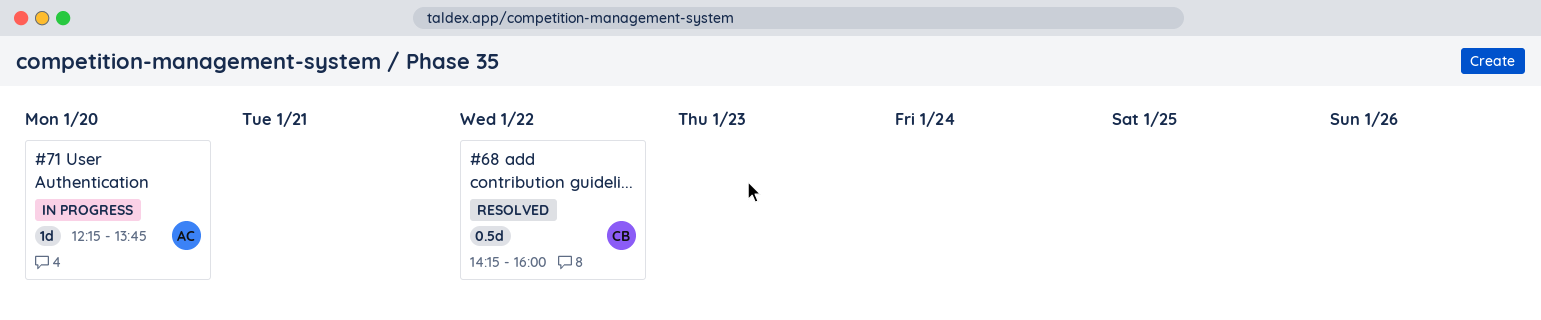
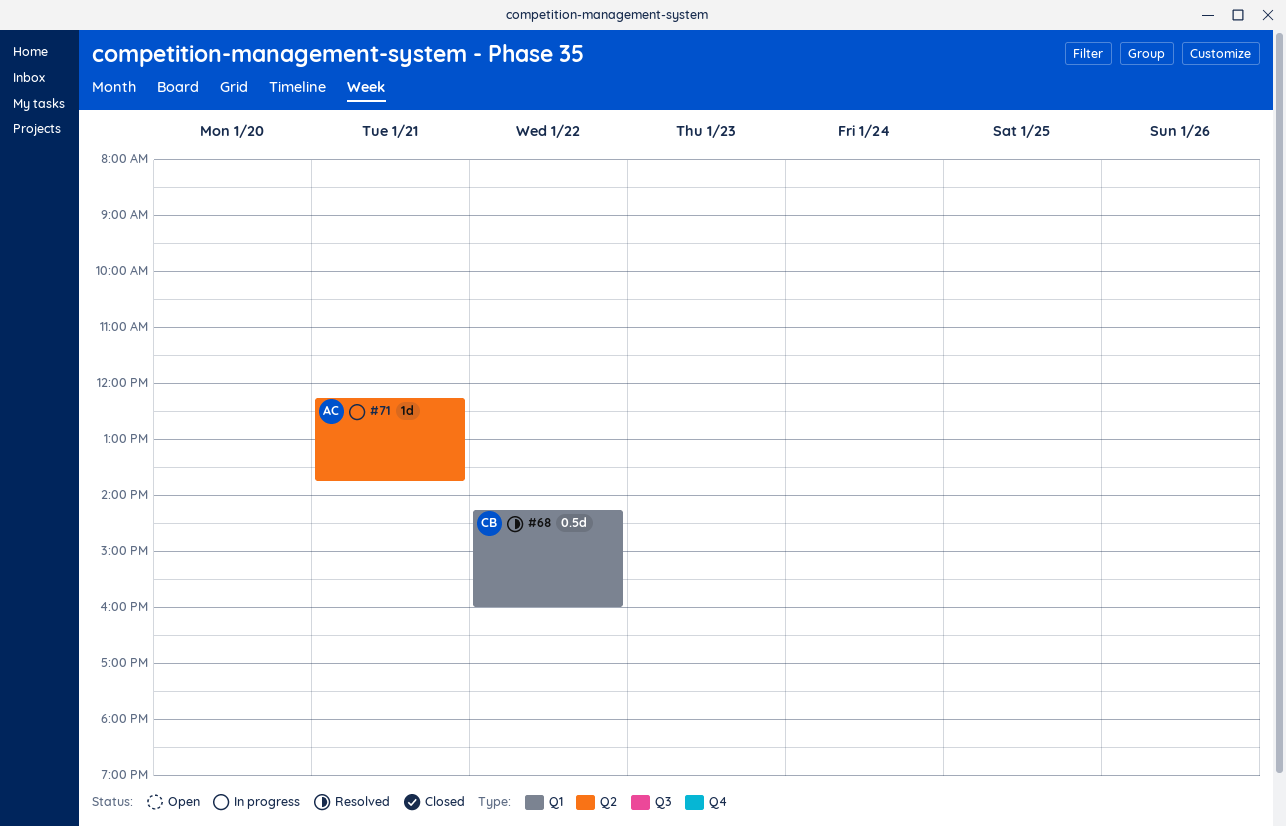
#71, day: Jan 20 -> Jan 21

